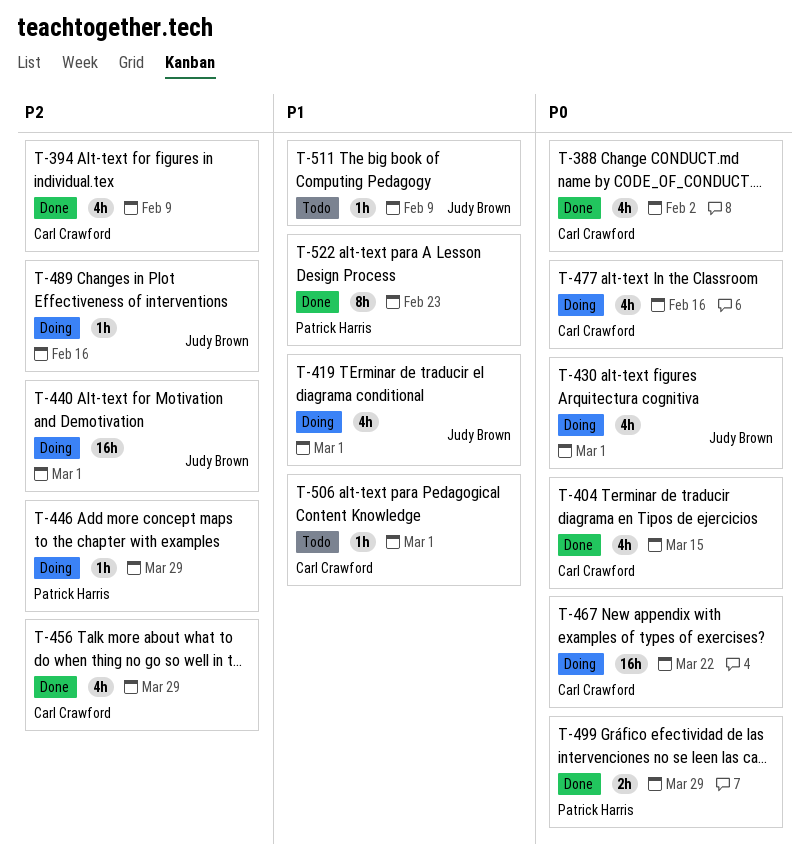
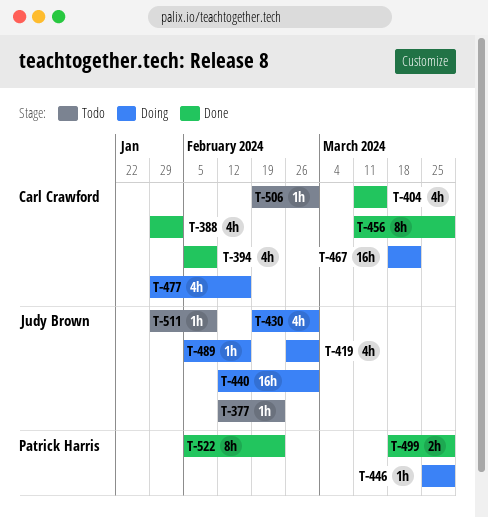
T-377: none -> present
T-456, estimate: 4h -> 8h

